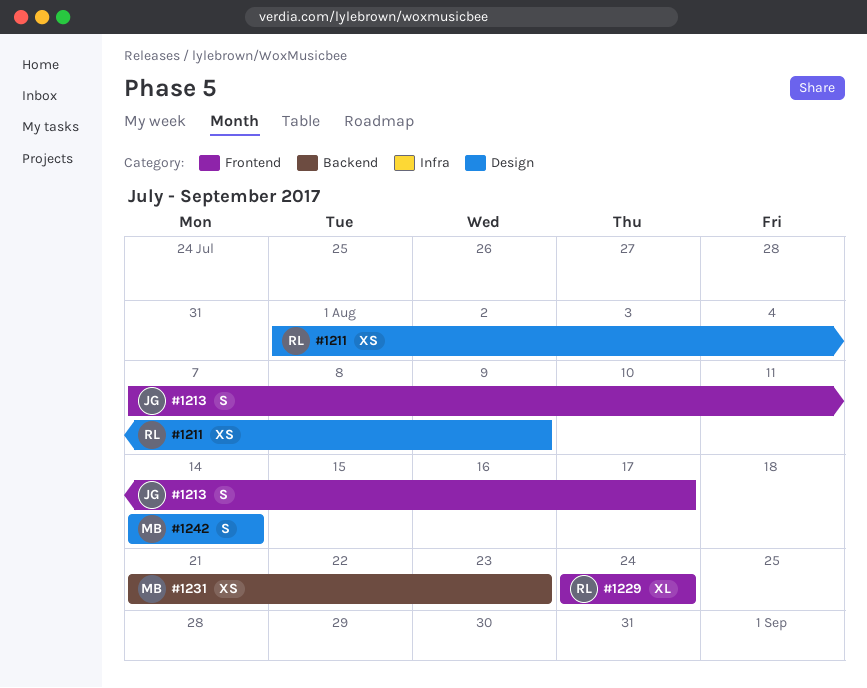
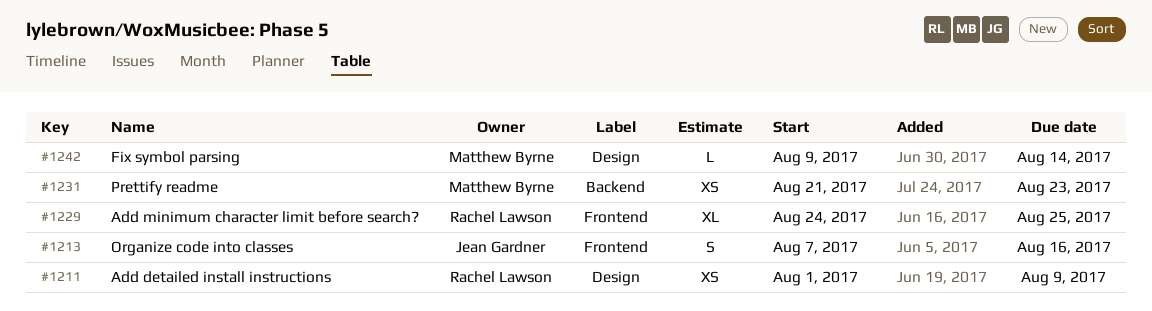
#1213, due: Aug 17 -> Aug 16
#1229, due: Aug 24 -> Aug 25
#1242, estimate: S -> L
#1242, start: Aug 14 -> Aug 9

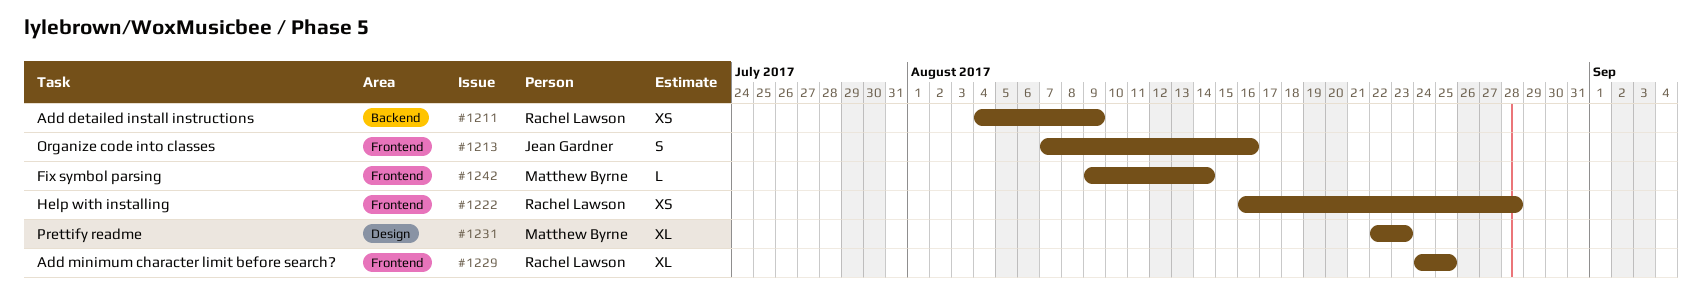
#1211, label: Design -> Backend
#1211, start: Aug 1 -> Aug 4
#1222: none -> present
#1231, label: Backend -> Design
#1231, estimate: XS -> XL
#1231, start: Aug 21 -> Aug 22
#1242, label: Design -> Frontend

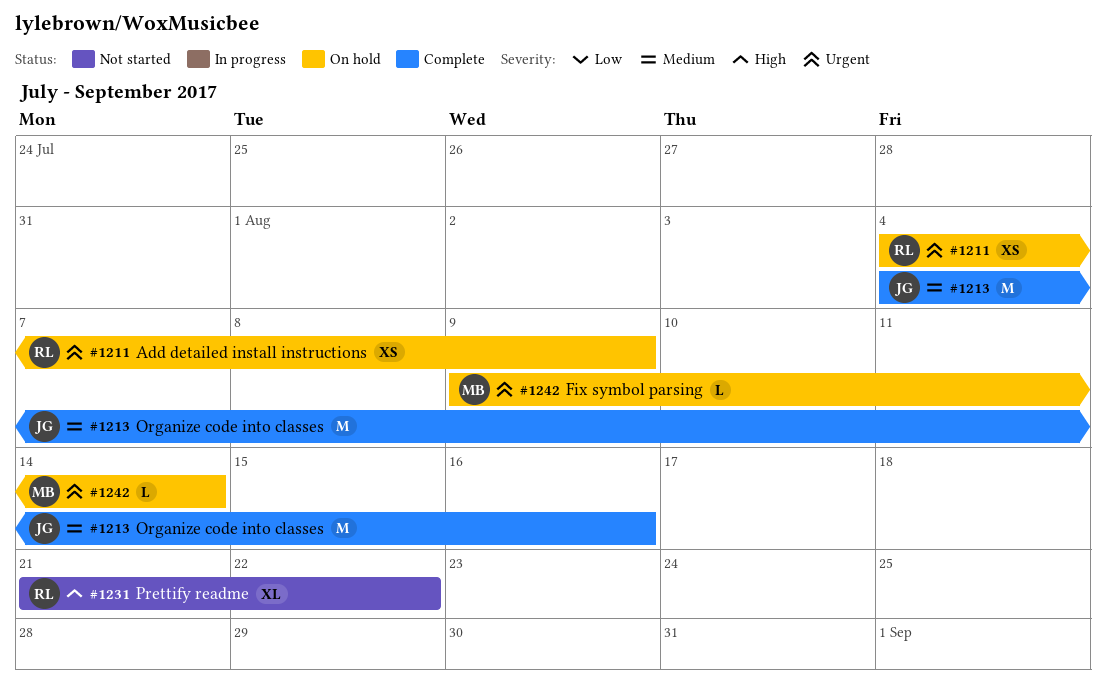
#1213, estimate: S -> M
#1213, start: Aug 7 -> Aug 4
#1222: present -> none
#1229: present -> none
#1231, owner: Matthew Byrne -> Rachel Lawson
#1231, start: Aug 22 -> Aug 21
#1231, due: Aug 23 -> Aug 22

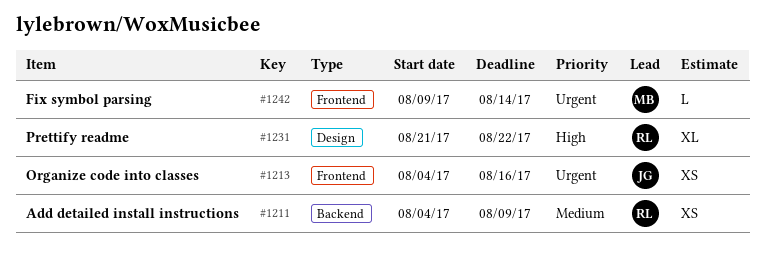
#1211, priority: Urgent -> Medium
#1213, priority: Medium -> Urgent
#1213, estimate: M -> XS

